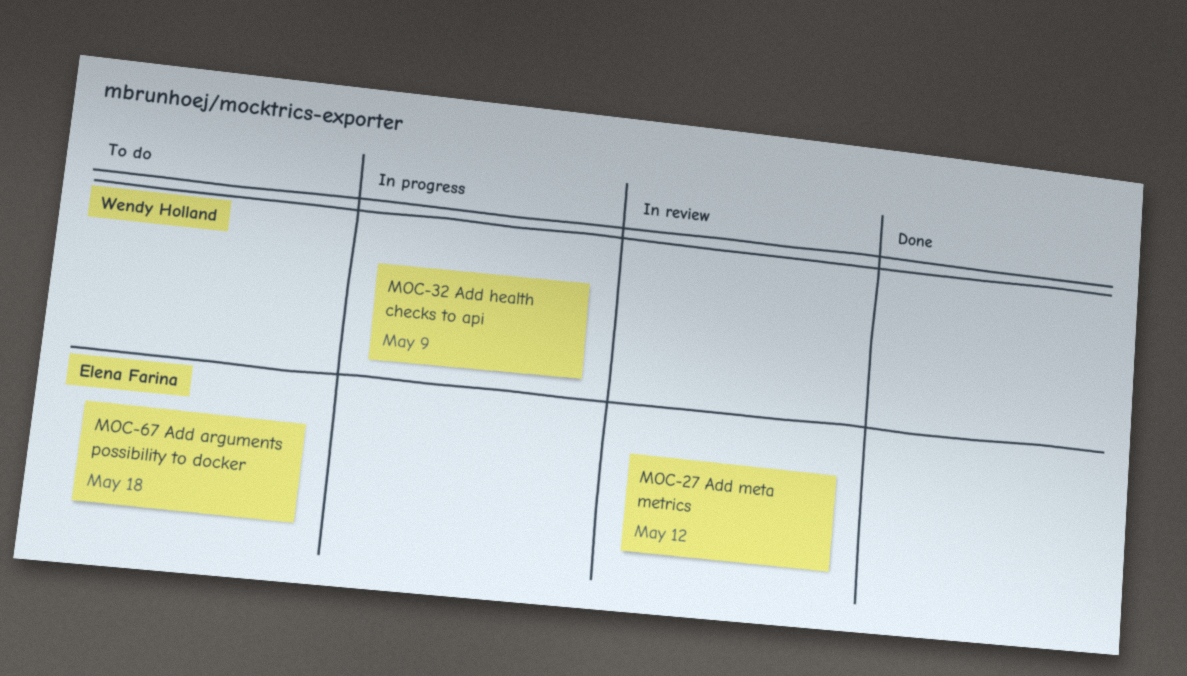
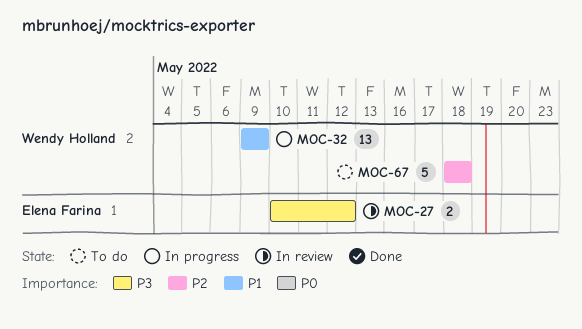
MOC-67, owner: Elena Farina -> Wendy Holland

